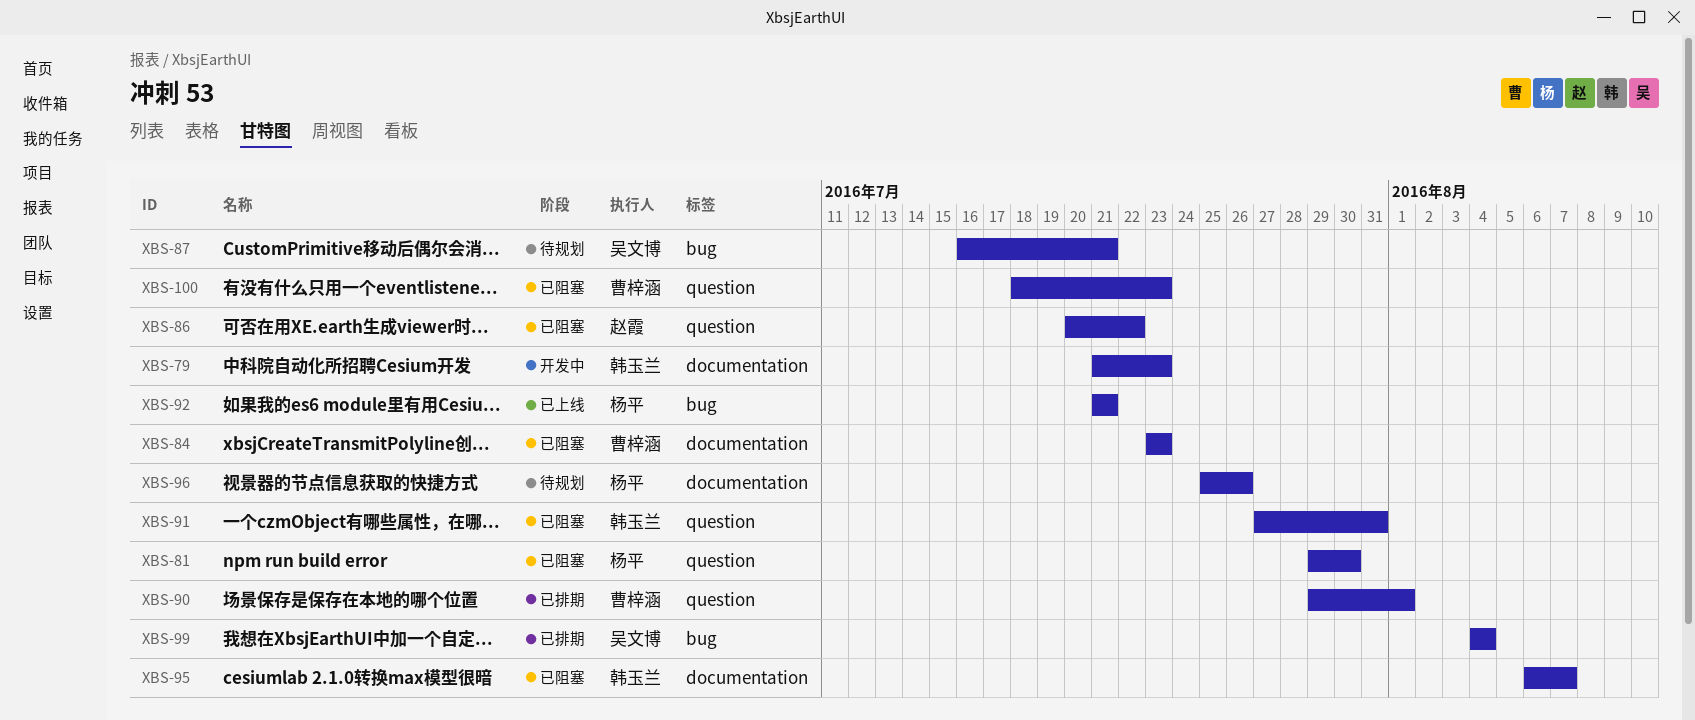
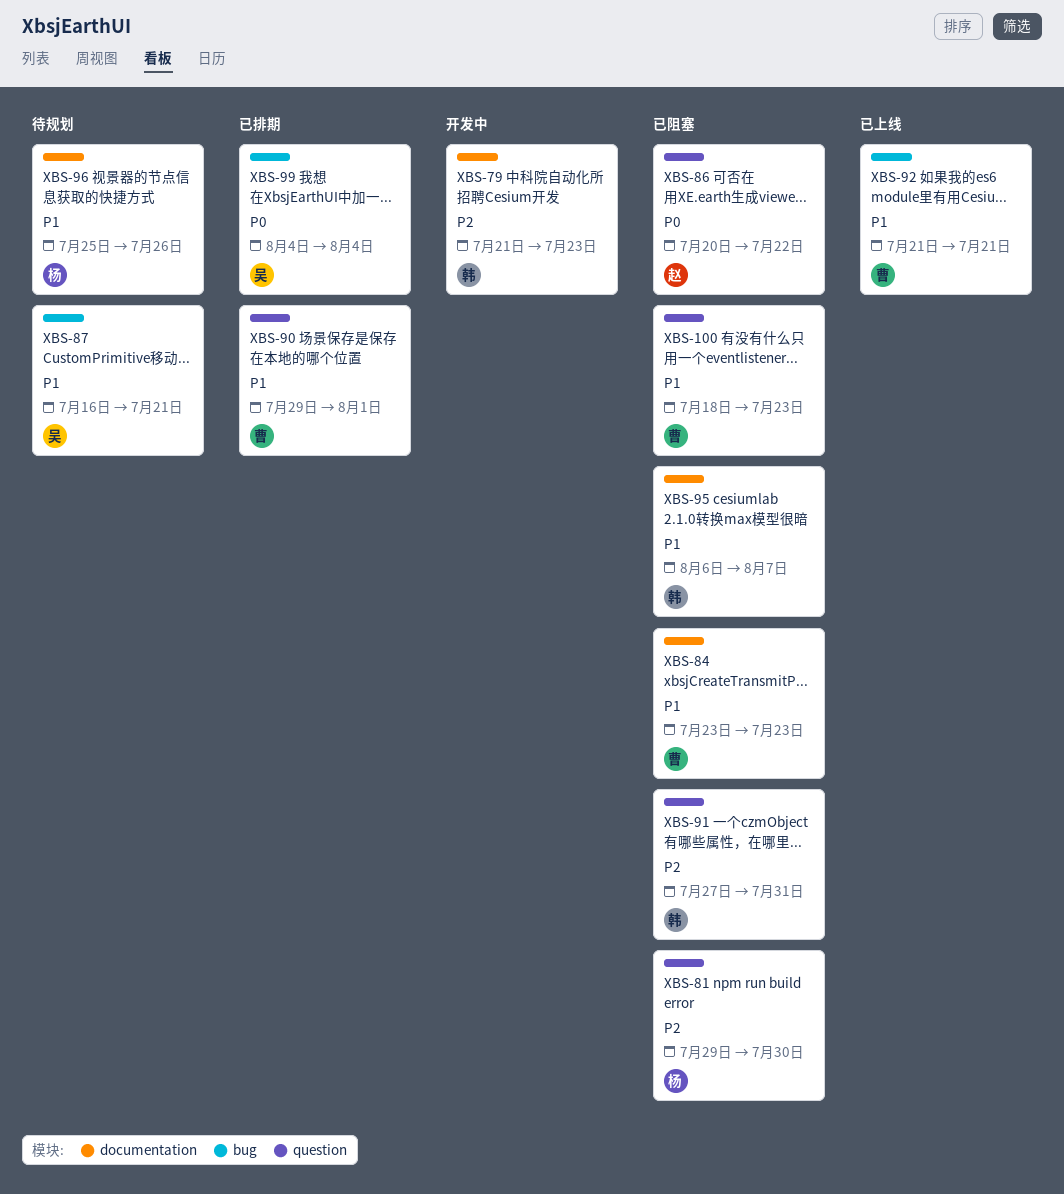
XBS-92, owner: 杨平 -> 曹梓涵

